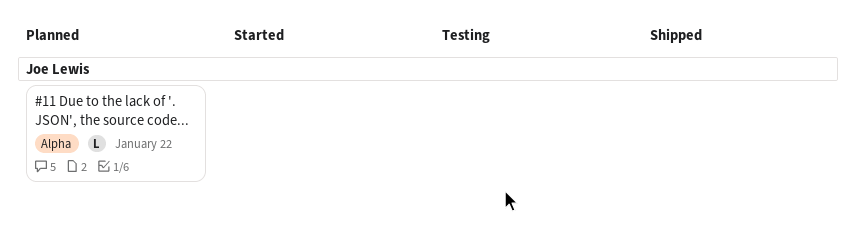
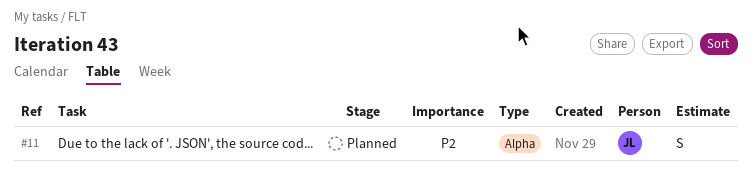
#11, estimate: L -> S

